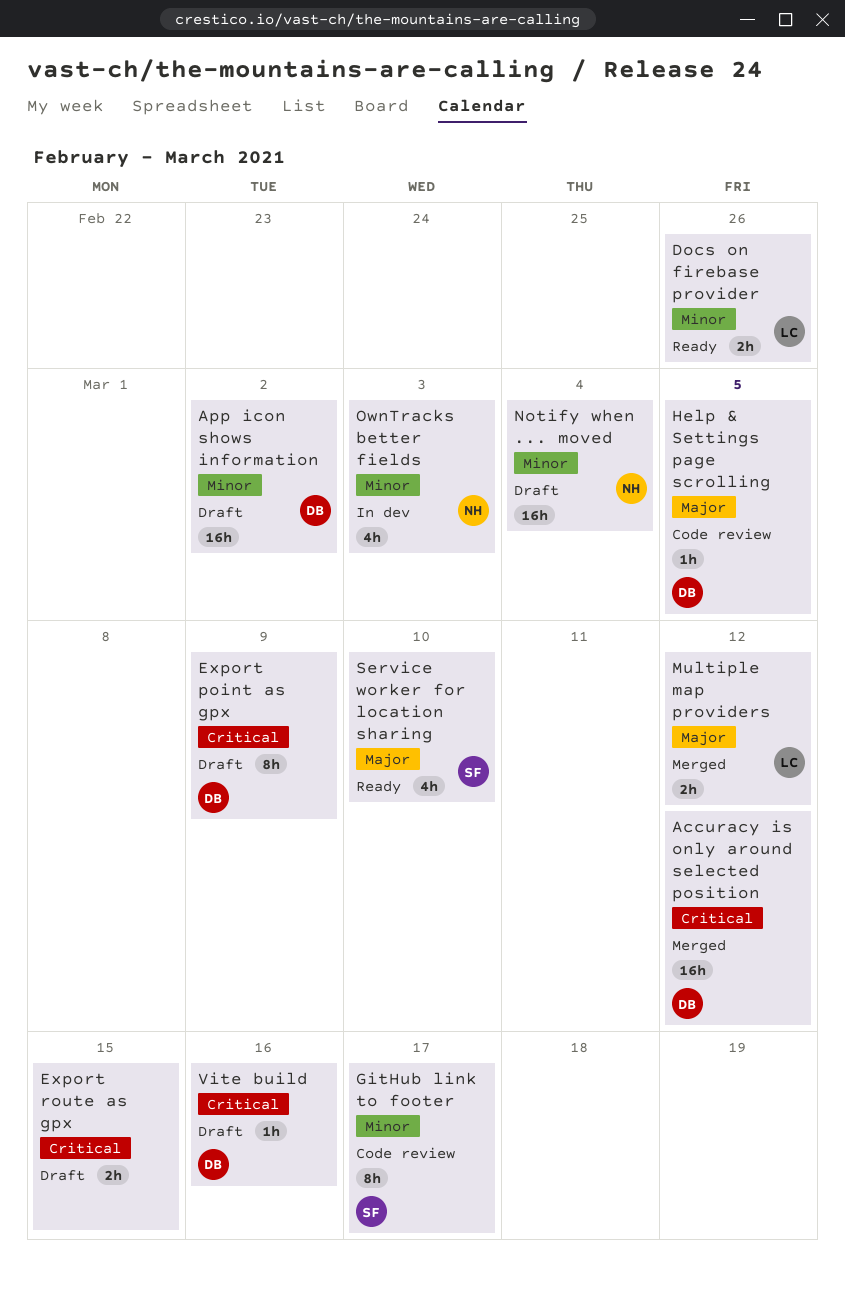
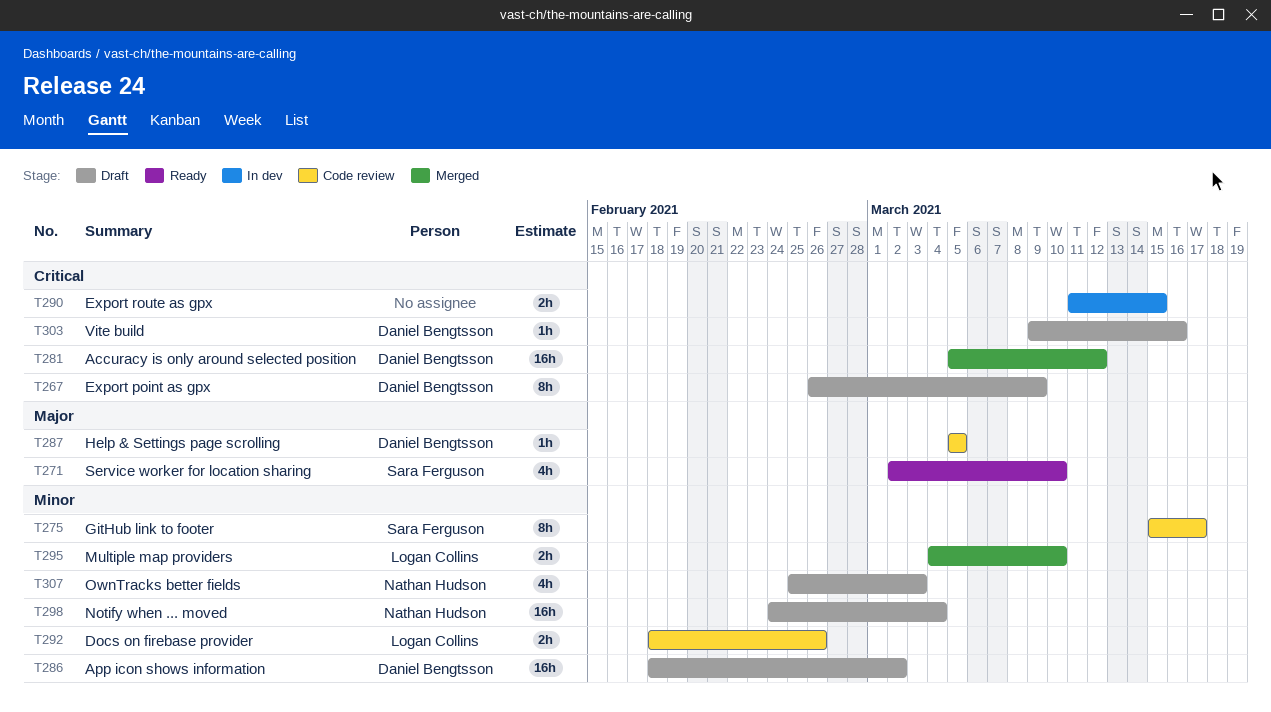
Docs on firebase provider, status: Ready -> Code review
Export route as gpx, status: Draft -> In dev
Multiple map providers, priority: Major -> Minor
Multiple map providers, due: Mar 12 -> Mar 10
OwnTracks better fields, status: In dev -> Draft

